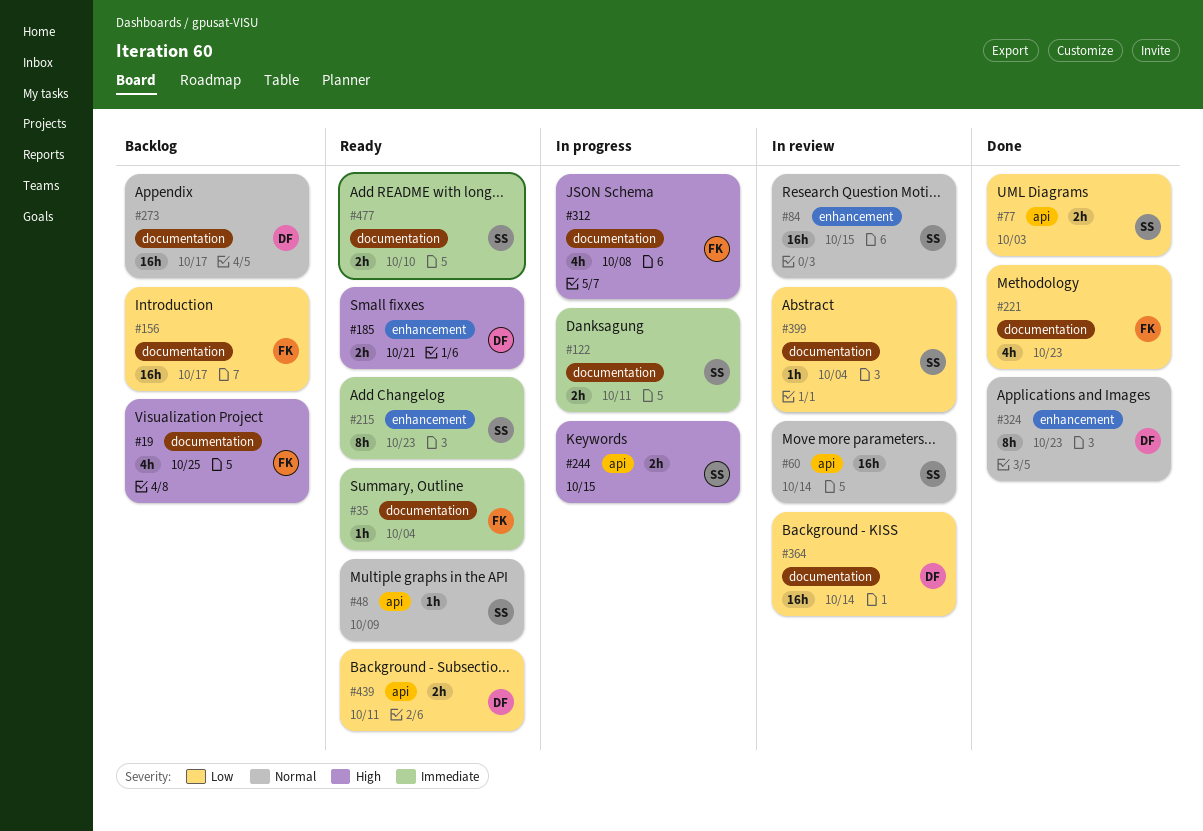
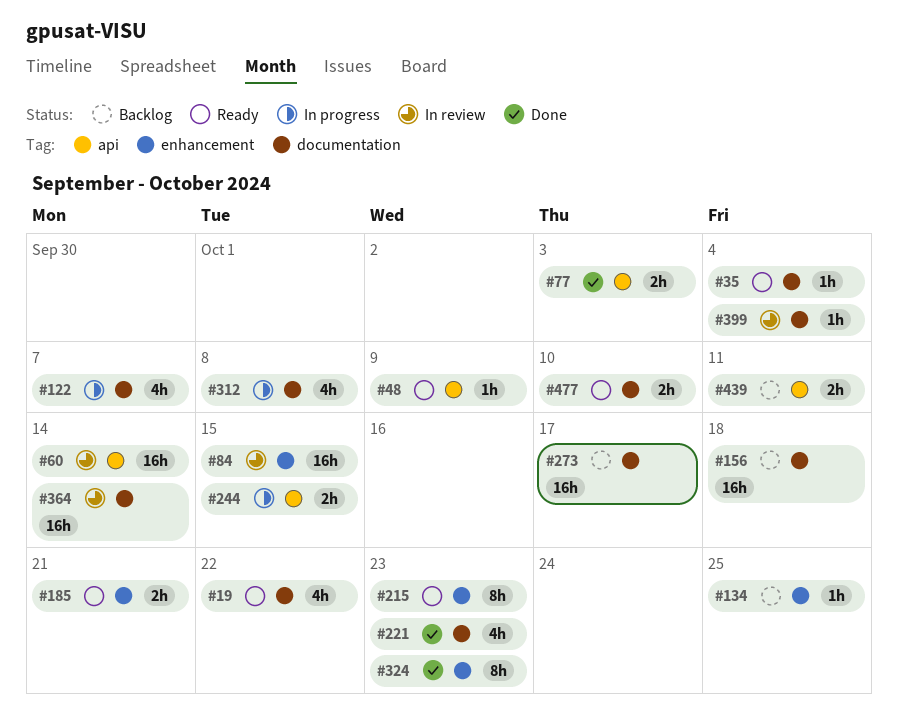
#19, status: Backlog -> Ready
#19, due: Oct 25 -> Oct 22
#122, estimate: 2h -> 4h
#122, due: Oct 11 -> Oct 7
#134: none -> present
#156, due: Oct 17 -> Oct 18
#439, status: Ready -> Backlog

